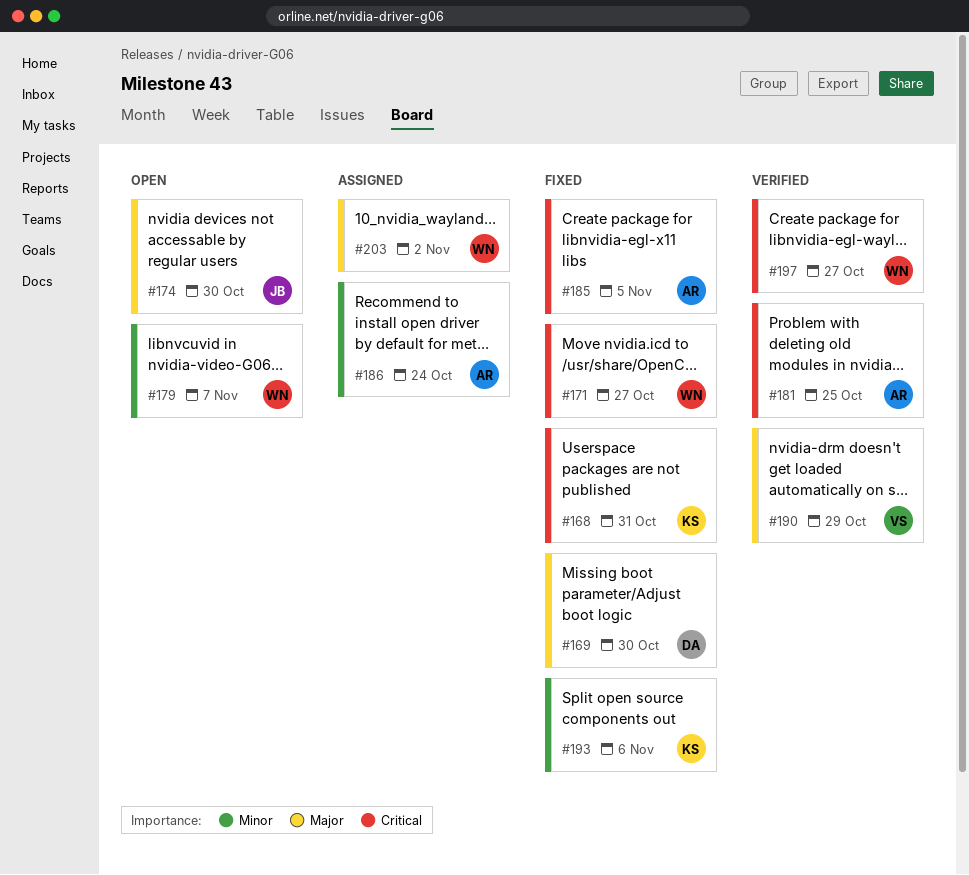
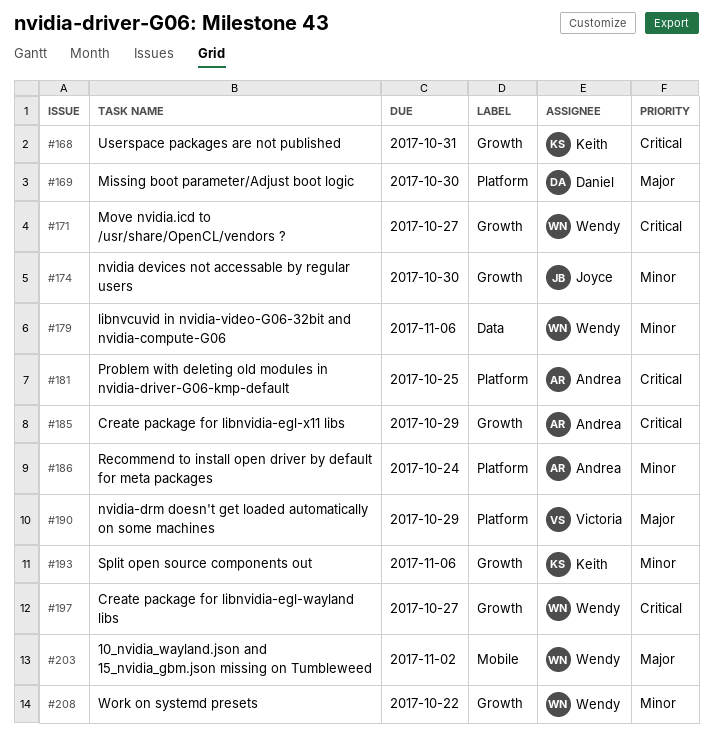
#174, priority: Major -> Minor
#179, due: Nov 7 -> Nov 6
#185, due: Nov 5 -> Oct 29
#208: none -> present

